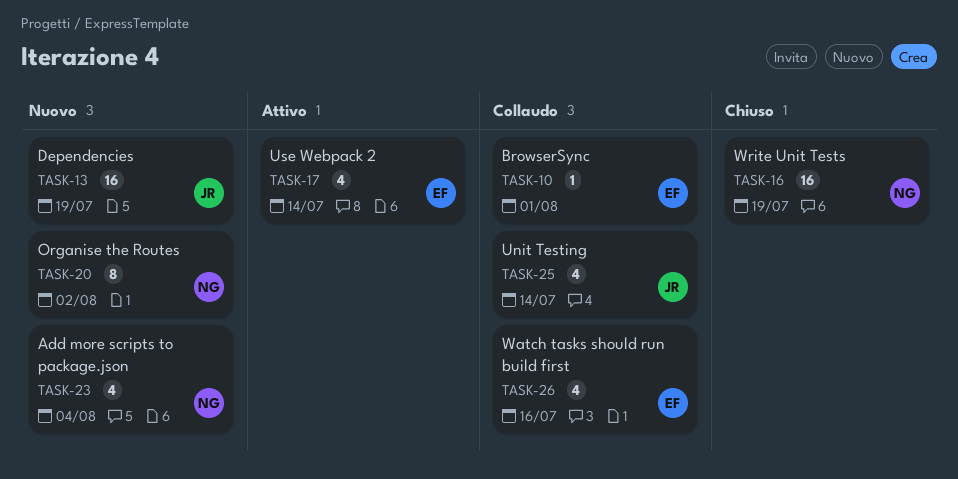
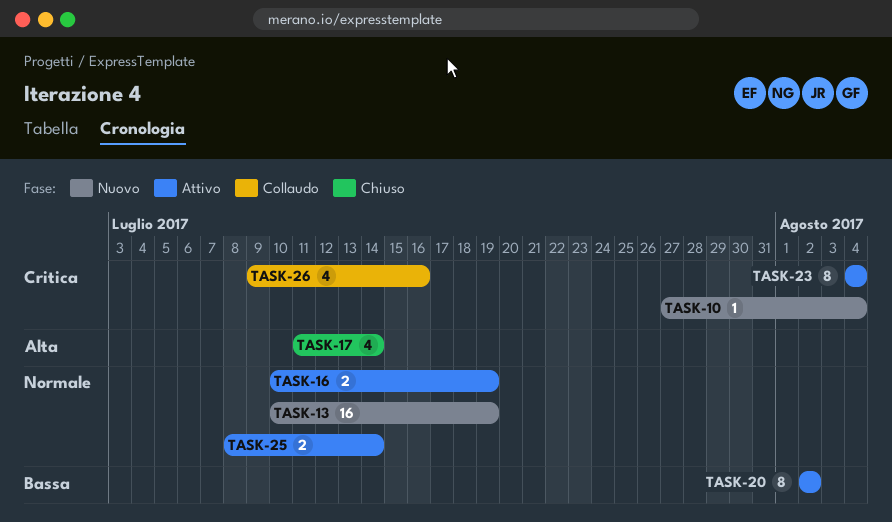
TASK-10, status: Collaudo -> Nuovo
TASK-10, due: Aug 1 -> Aug 4
TASK-16, status: Chiuso -> Attivo
TASK-16, estimate: 16 -> 2
TASK-17, status: Attivo -> Chiuso
TASK-20, status: Nuovo -> Attivo
TASK-23, status: Nuovo -> Attivo
TASK-23, estimate: 4 -> 8
TASK-25, status: Collaudo -> Attivo
TASK-25, estimate: 4 -> 2

